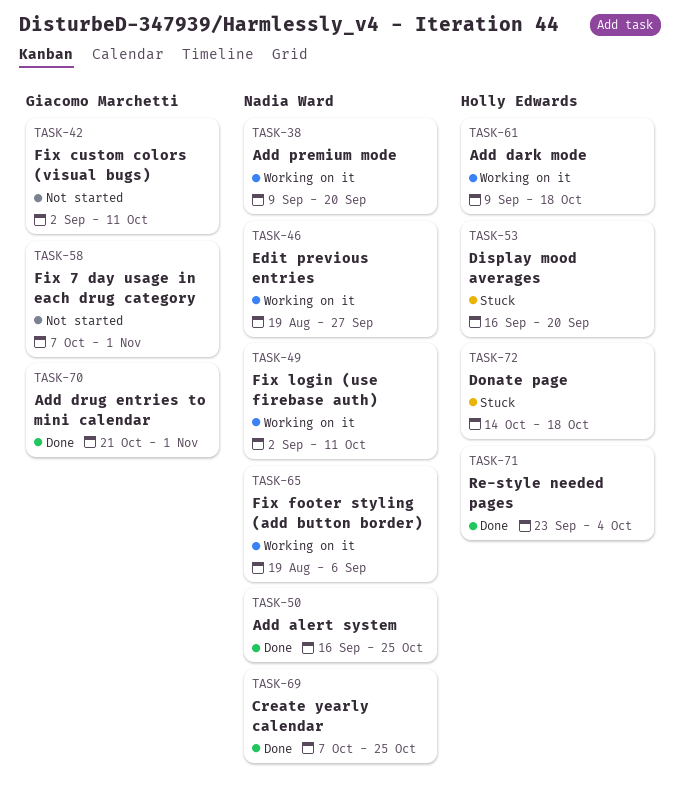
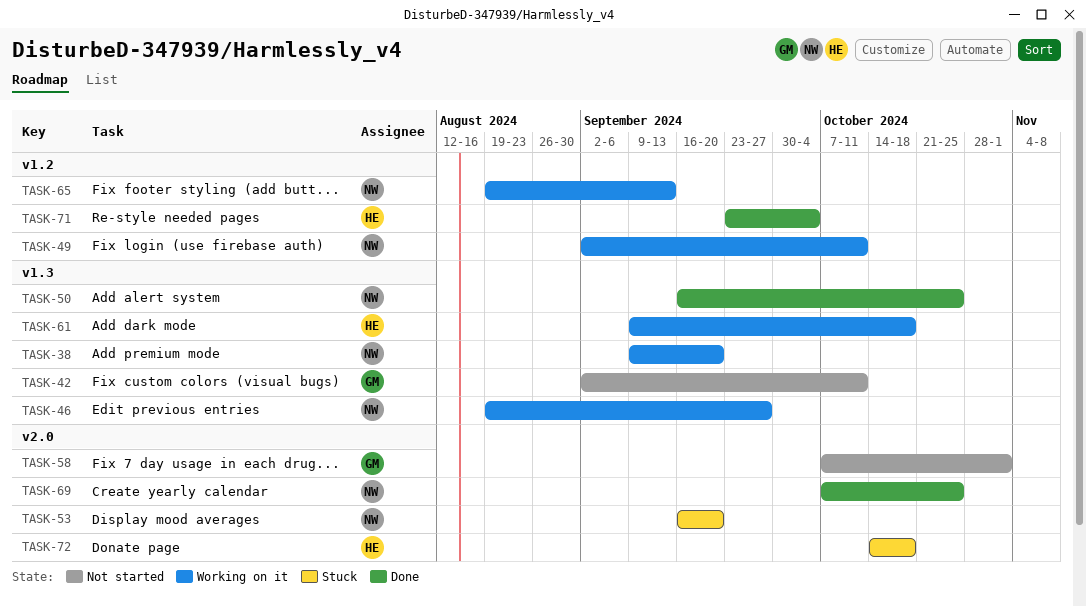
TASK-53, owner: Holly Edwards -> Nadia Ward
TASK-65, due: Sep 6 -> Sep 13
TASK-70: present -> none

